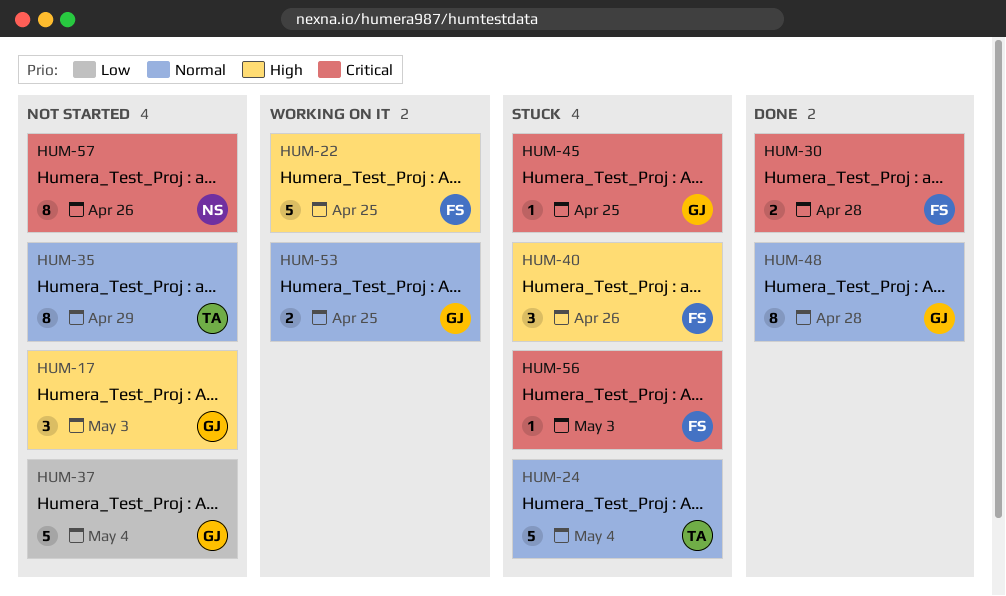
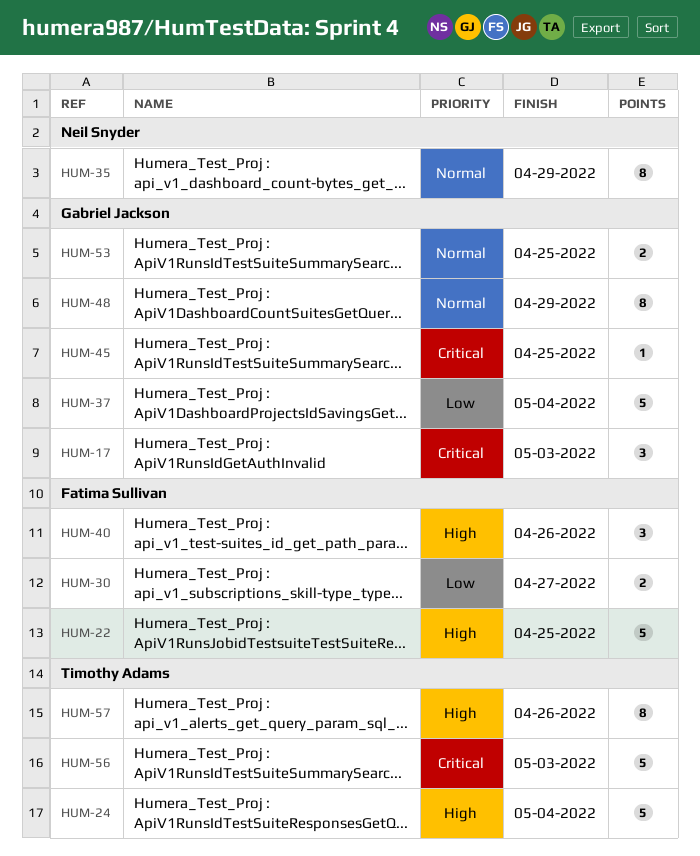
HUM-17, priority: High -> Critical
HUM-24, priority: Normal -> High
HUM-30, priority: Critical -> Low
HUM-30, due: Apr 28 -> Apr 27
HUM-35, owner: Timothy Adams -> Neil Snyder
HUM-48, due: Apr 28 -> Apr 29
HUM-56, owner: Fatima Sullivan -> Timothy Adams
HUM-56, estimate: 1 -> 5
HUM-57, owner: Neil Snyder -> Timothy Adams
HUM-57, priority: Critical -> High

